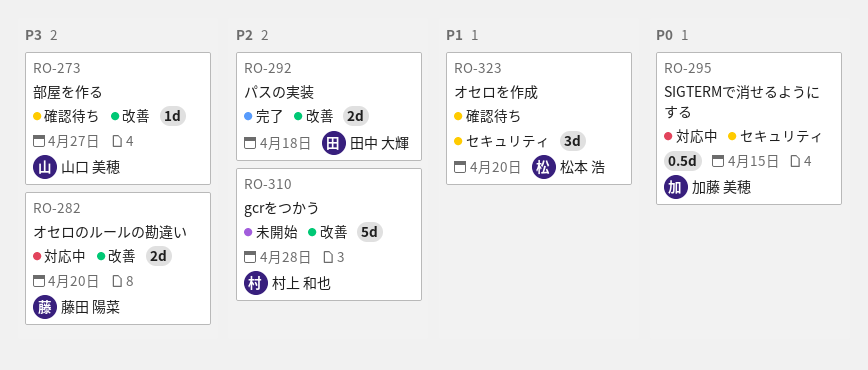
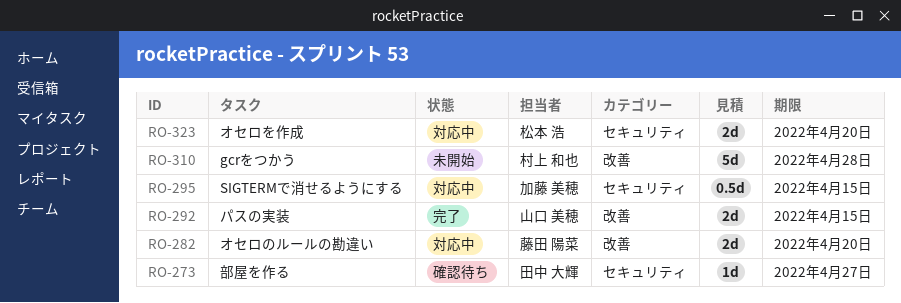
RO-273, owner: 山口 美穂 -> 田中 大輝
RO-273, label: 改善 -> セキュリティ
RO-292, owner: 田中 大輝 -> 山口 美穂
RO-292, due: Apr 18 -> Apr 15
RO-323, status: 確認待ち -> 対応中
RO-323, estimate: 3d -> 2d

